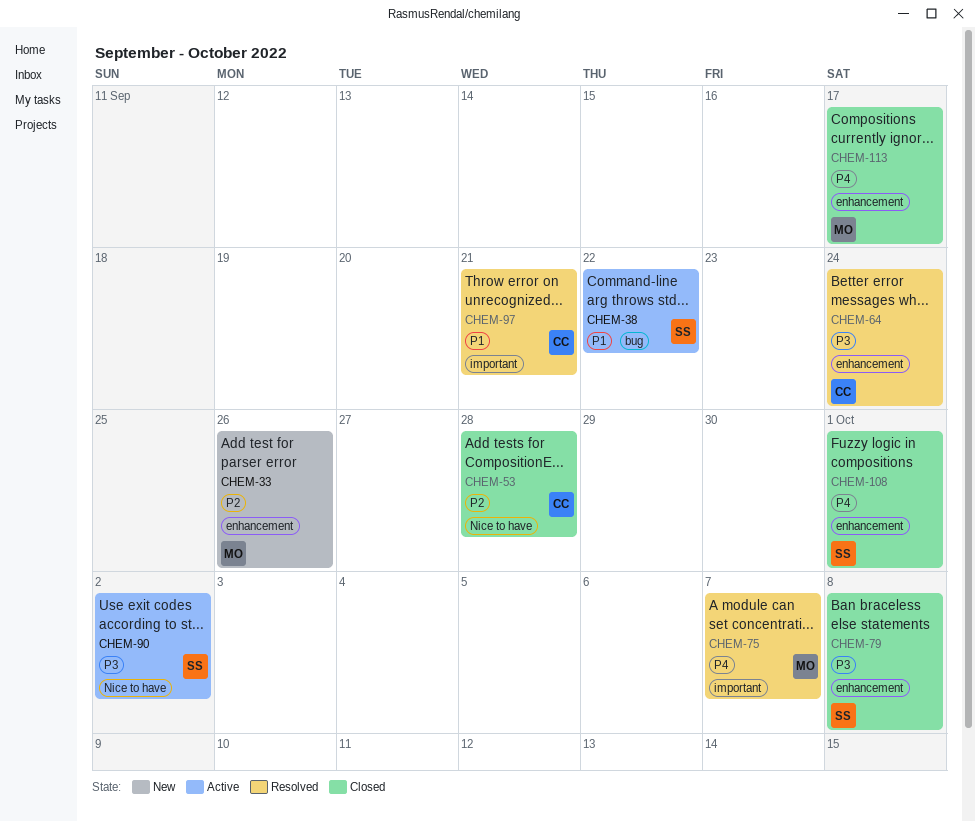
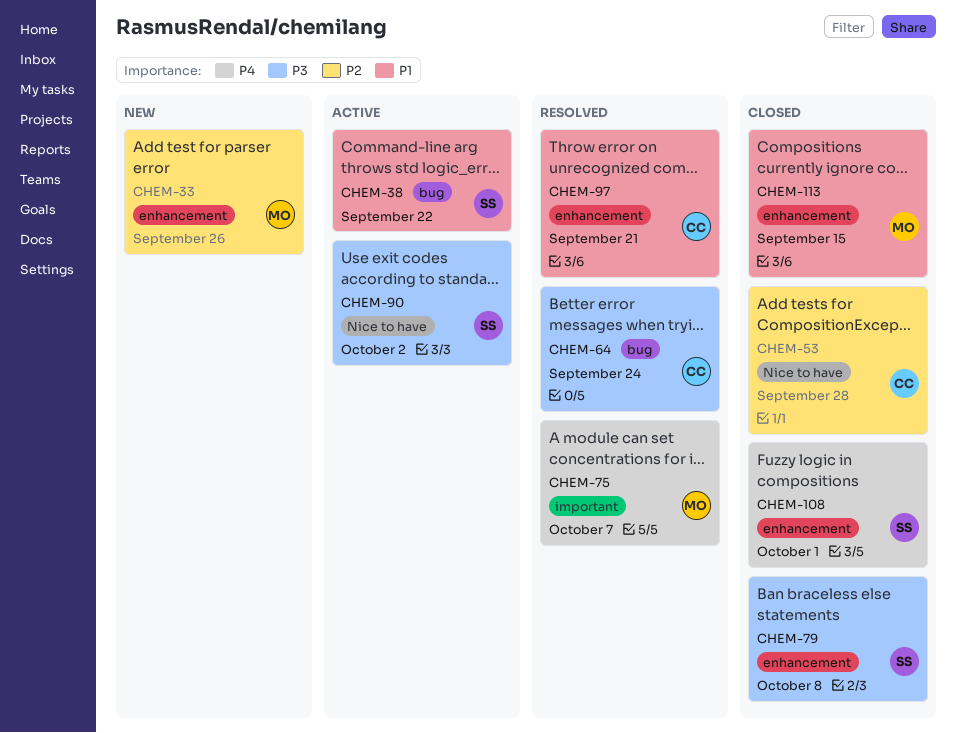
CHEM-64, label: enhancement -> bug
CHEM-97, label: important -> enhancement
CHEM-113, priority: P4 -> P1
CHEM-113, due: Sep 17 -> Sep 15

